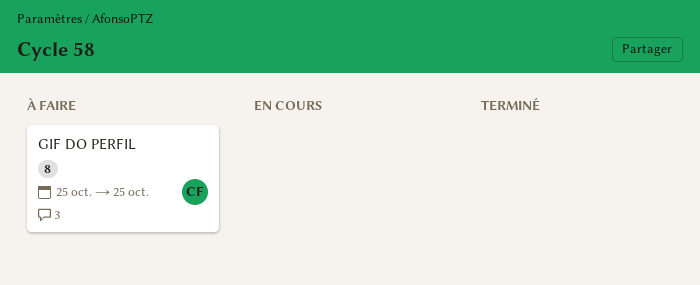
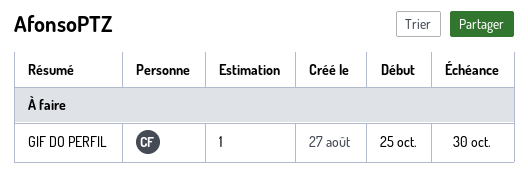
GIF DO PERFIL, estimate: 8 -> 1
GIF DO PERFIL, due: Oct 25 -> Oct 30

